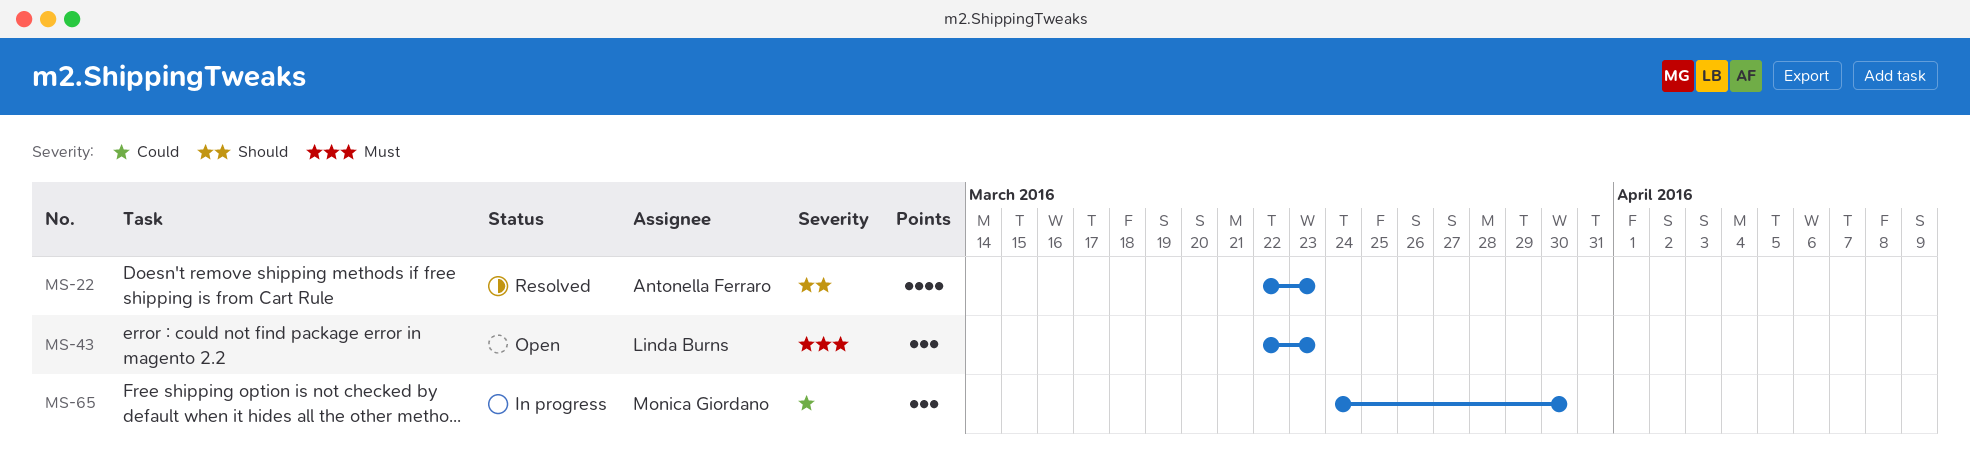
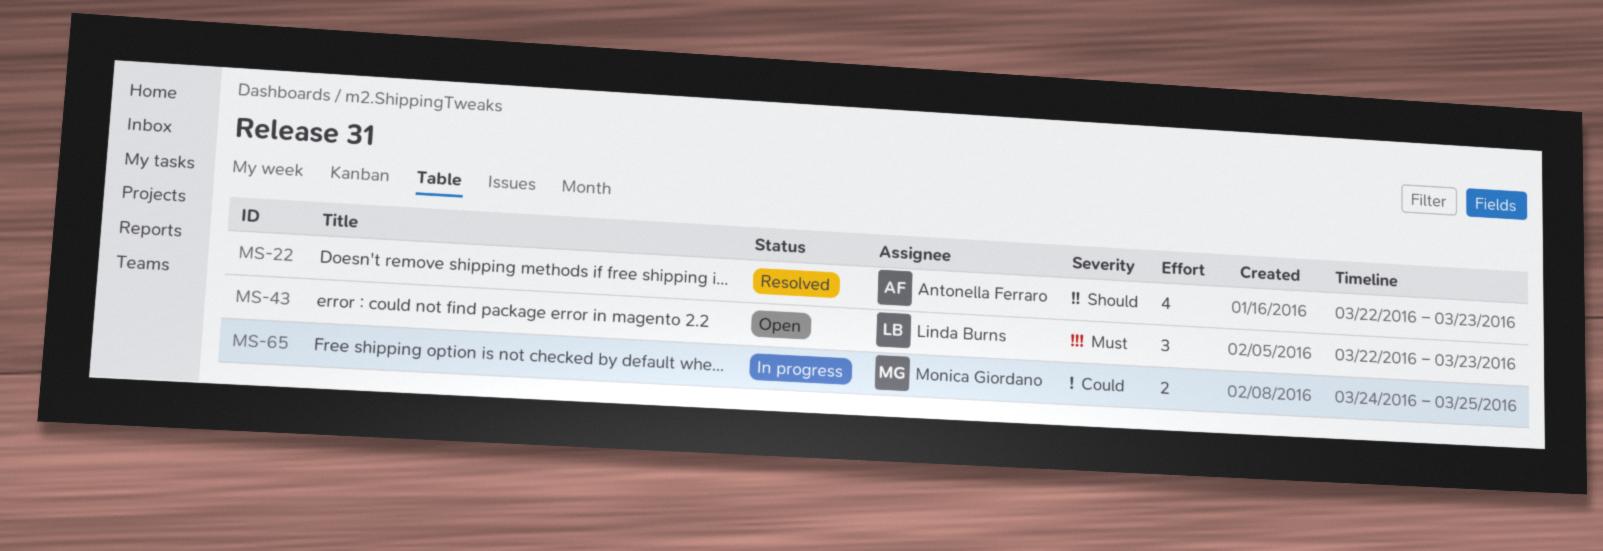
MS-65, estimate: 3 -> 2
MS-65, due: Mar 30 -> Mar 25

